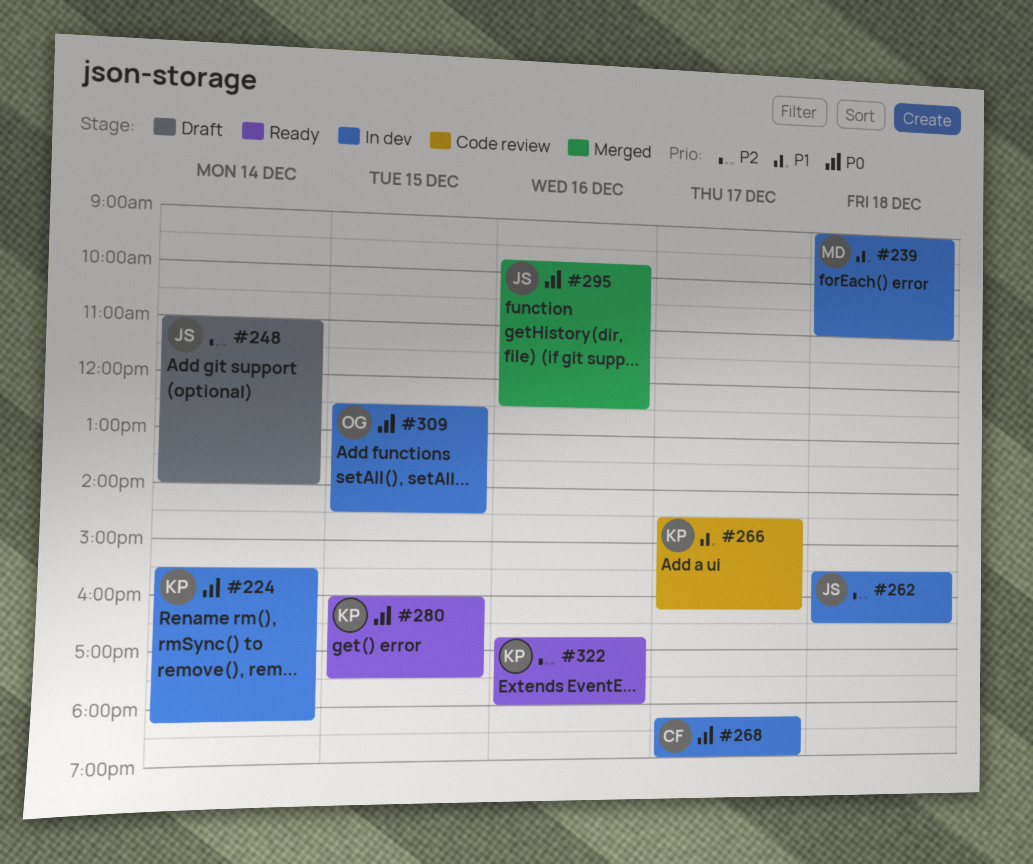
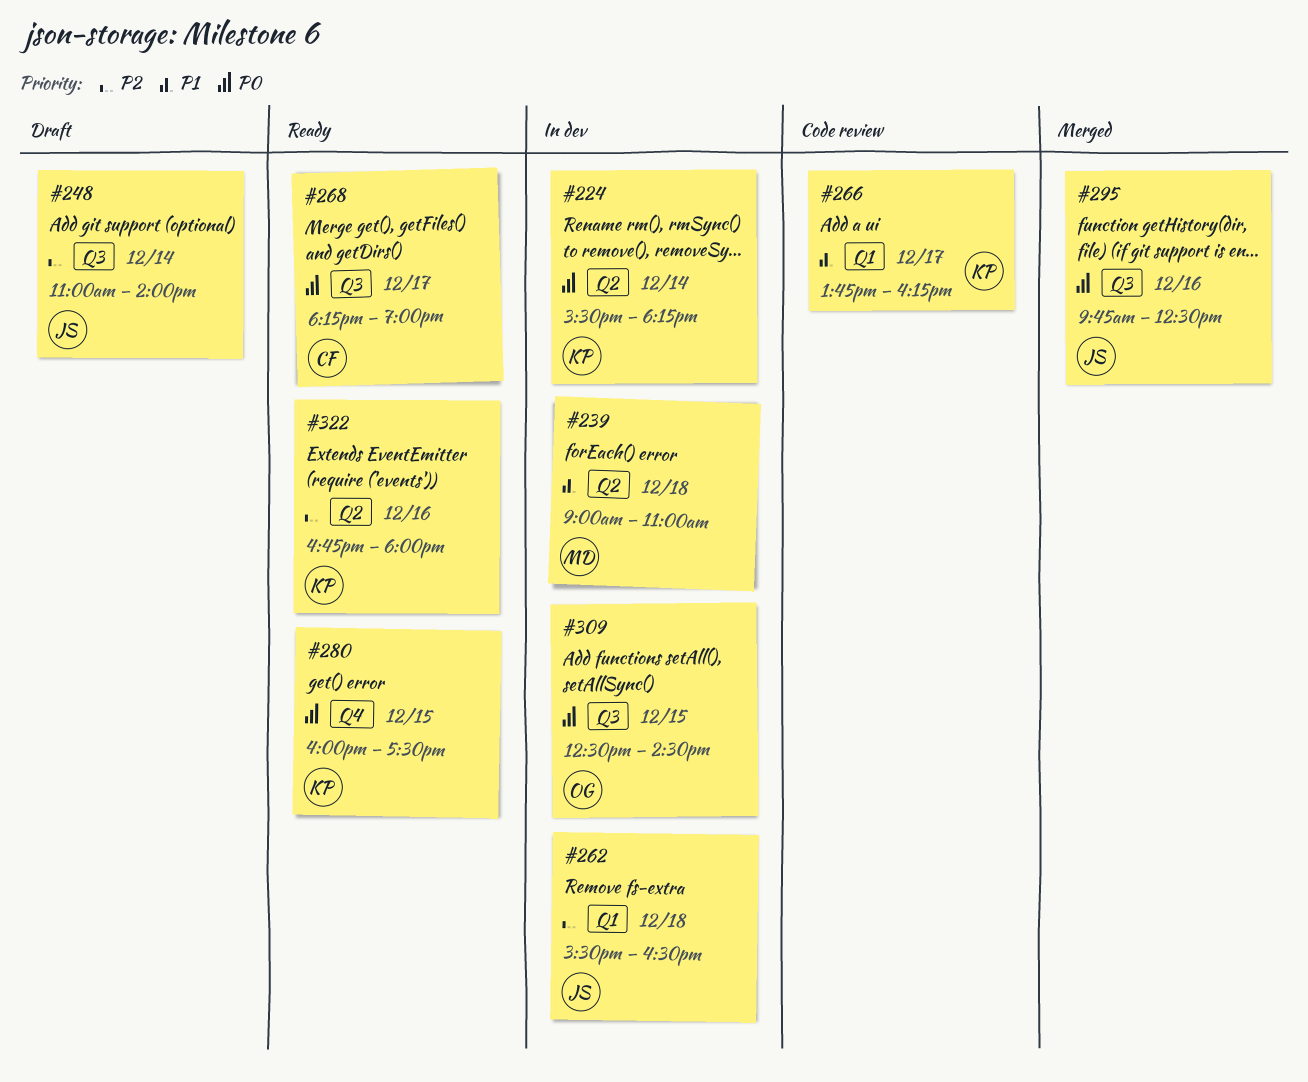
#266, begins: 14:30 -> 13:45
#268, status: In dev -> Ready

